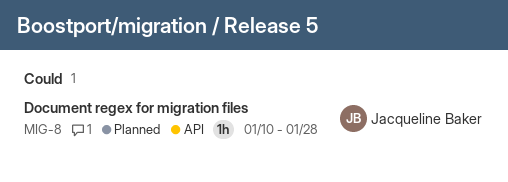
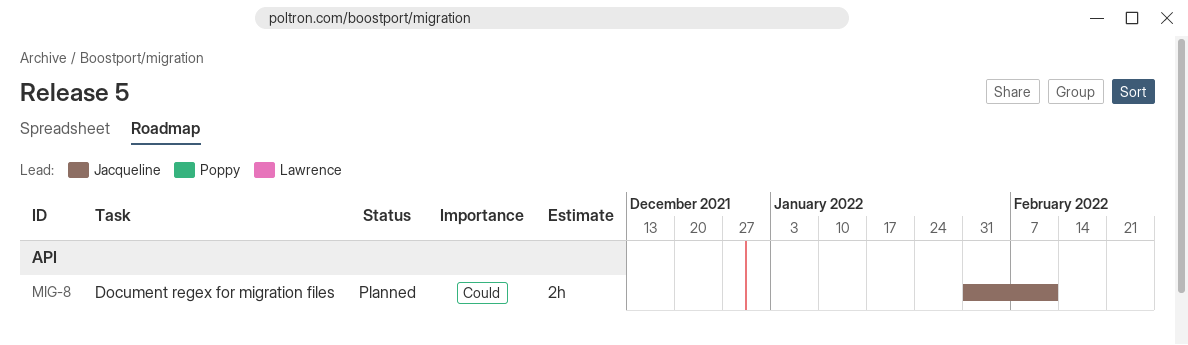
MIG-8, estimate: 1h -> 2h
MIG-8, start: Jan 10 -> Jan 31
MIG-8, due: Jan 28 -> Feb 11

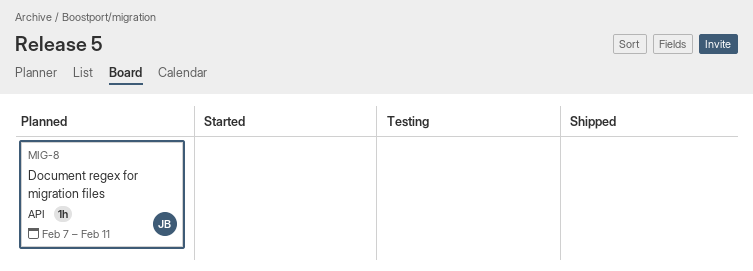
MIG-8, estimate: 2h -> 1h
MIG-8, start: Jan 31 -> Feb 7

